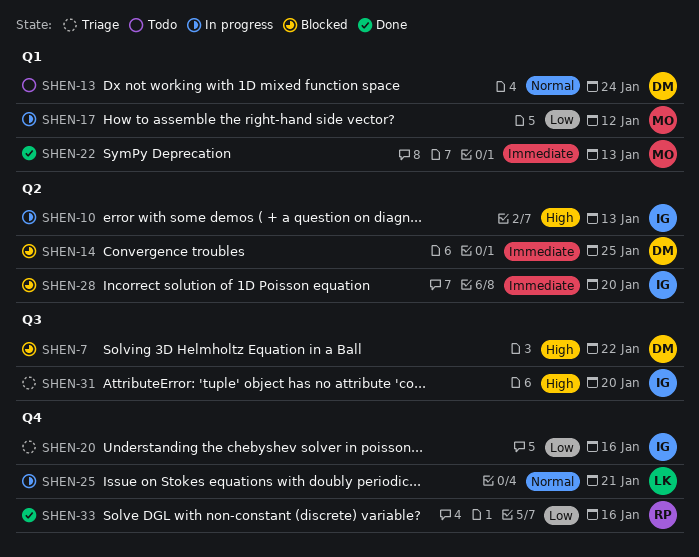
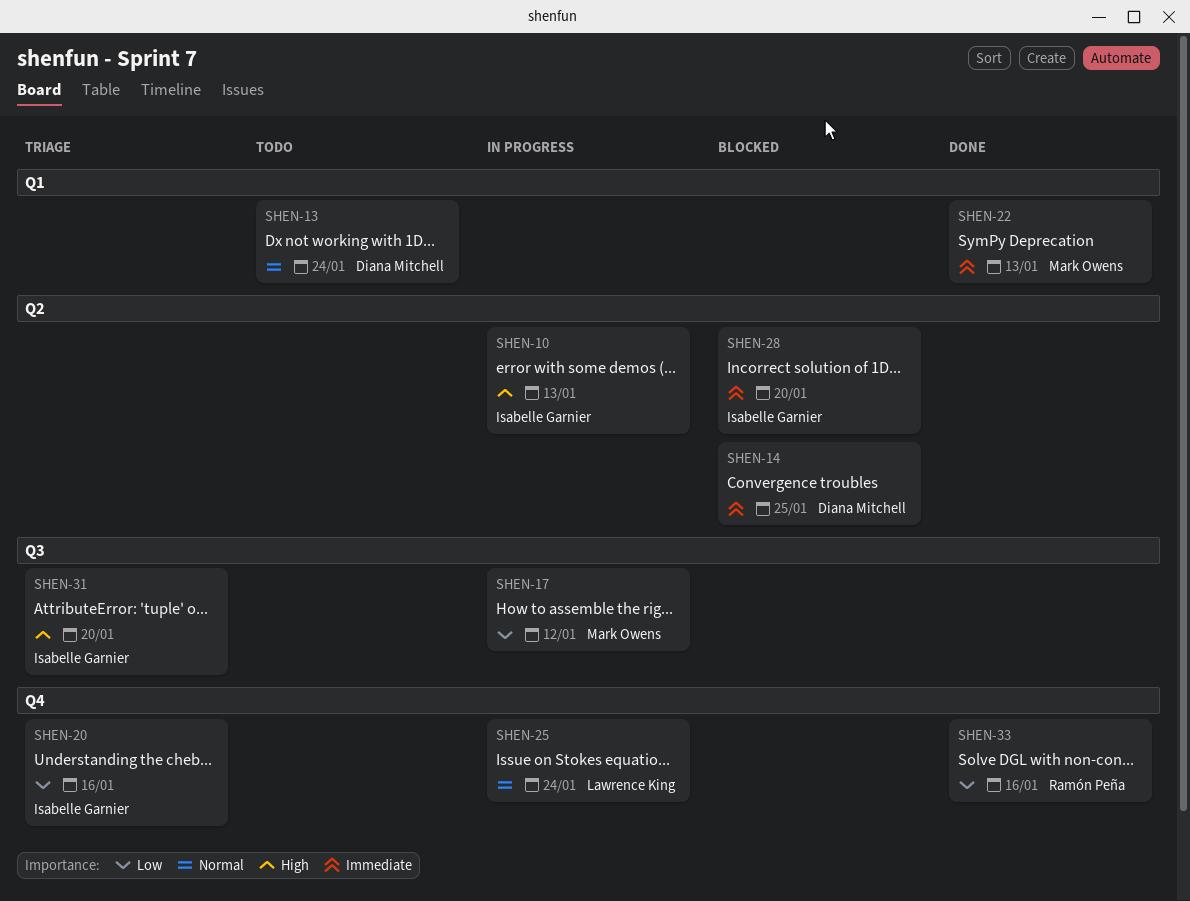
SHEN-7: present -> none
SHEN-17, label: Q1 -> Q3
SHEN-25, due: Jan 21 -> Jan 24

